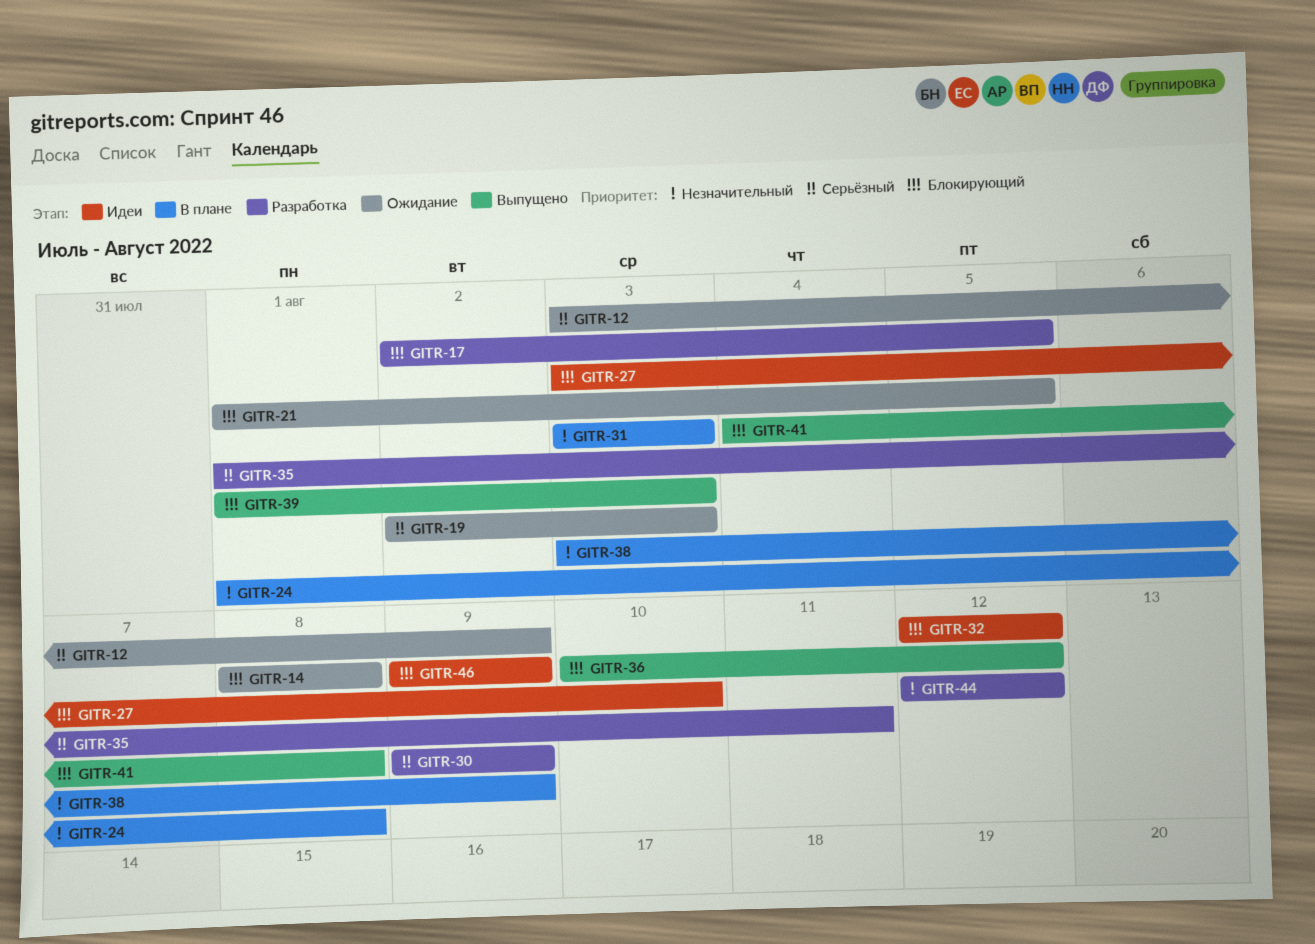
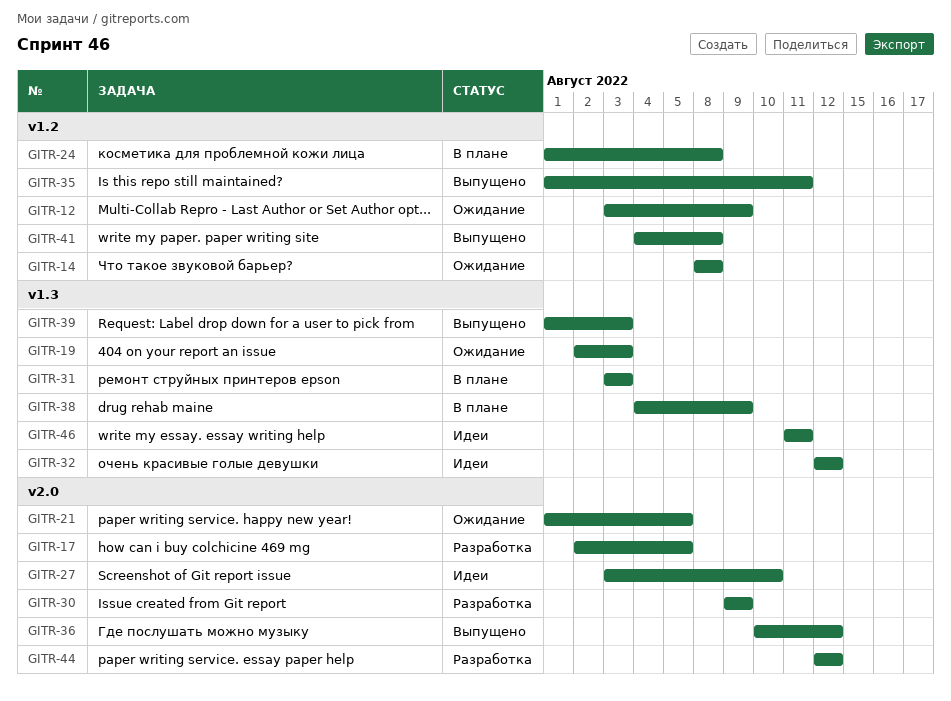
GITR-35, status: Разработка -> Выпущено
GITR-38, start: Aug 3 -> Aug 4
GITR-46, start: Aug 9 -> Aug 11
GITR-46, due: Aug 9 -> Aug 11

